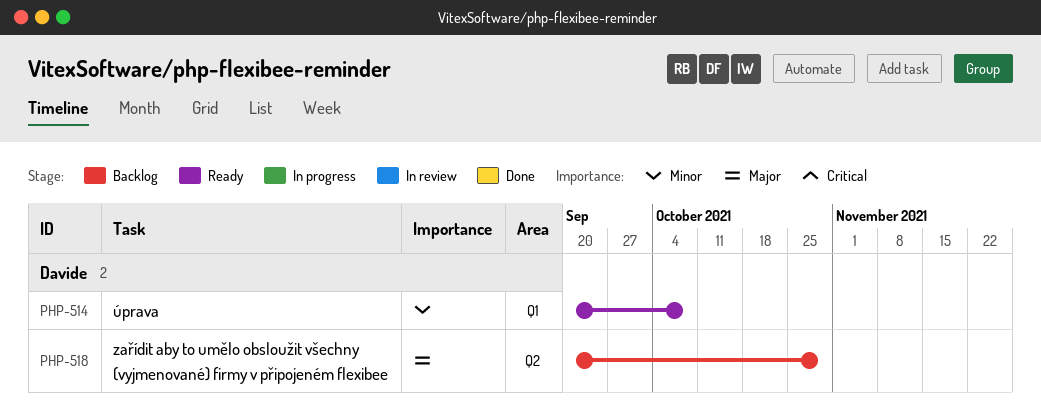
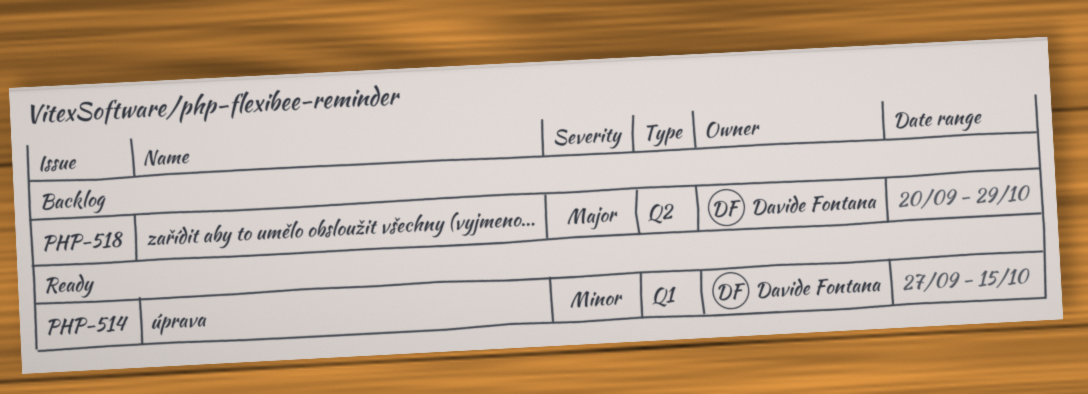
PHP-514, start: Sep 20 -> Sep 27
PHP-514, due: Oct 8 -> Oct 15

